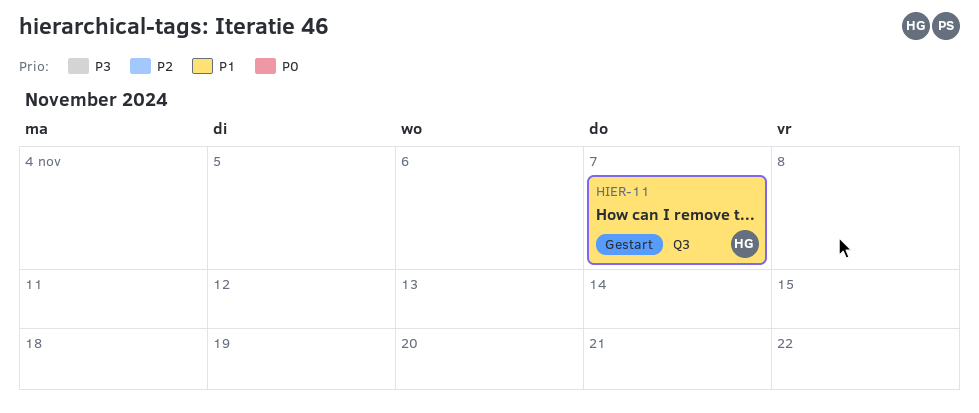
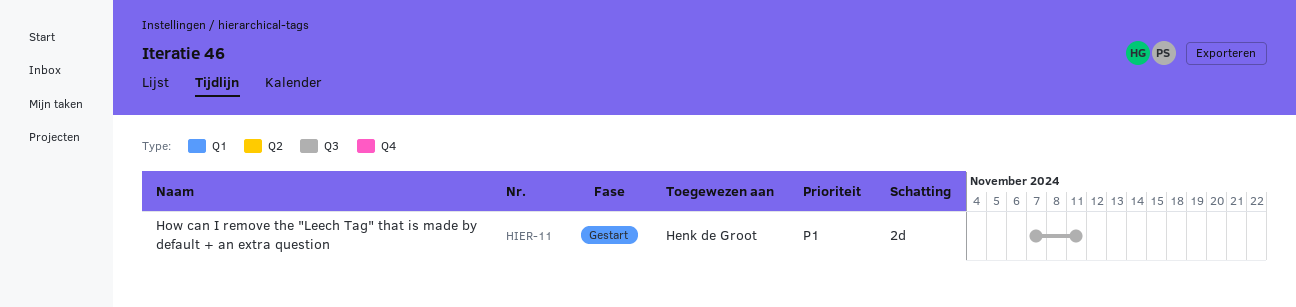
HIER-11, due: Nov 7 -> Nov 11

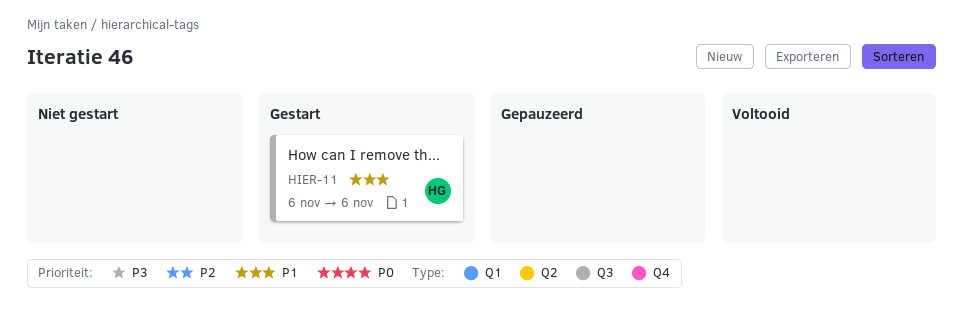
HIER-11, start: Nov 7 -> Nov 6
HIER-11, due: Nov 11 -> Nov 6

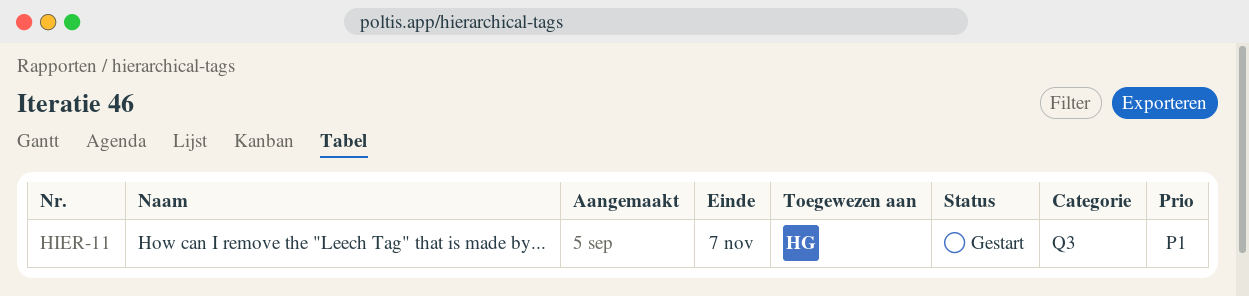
HIER-11, due: Nov 6 -> Nov 7

